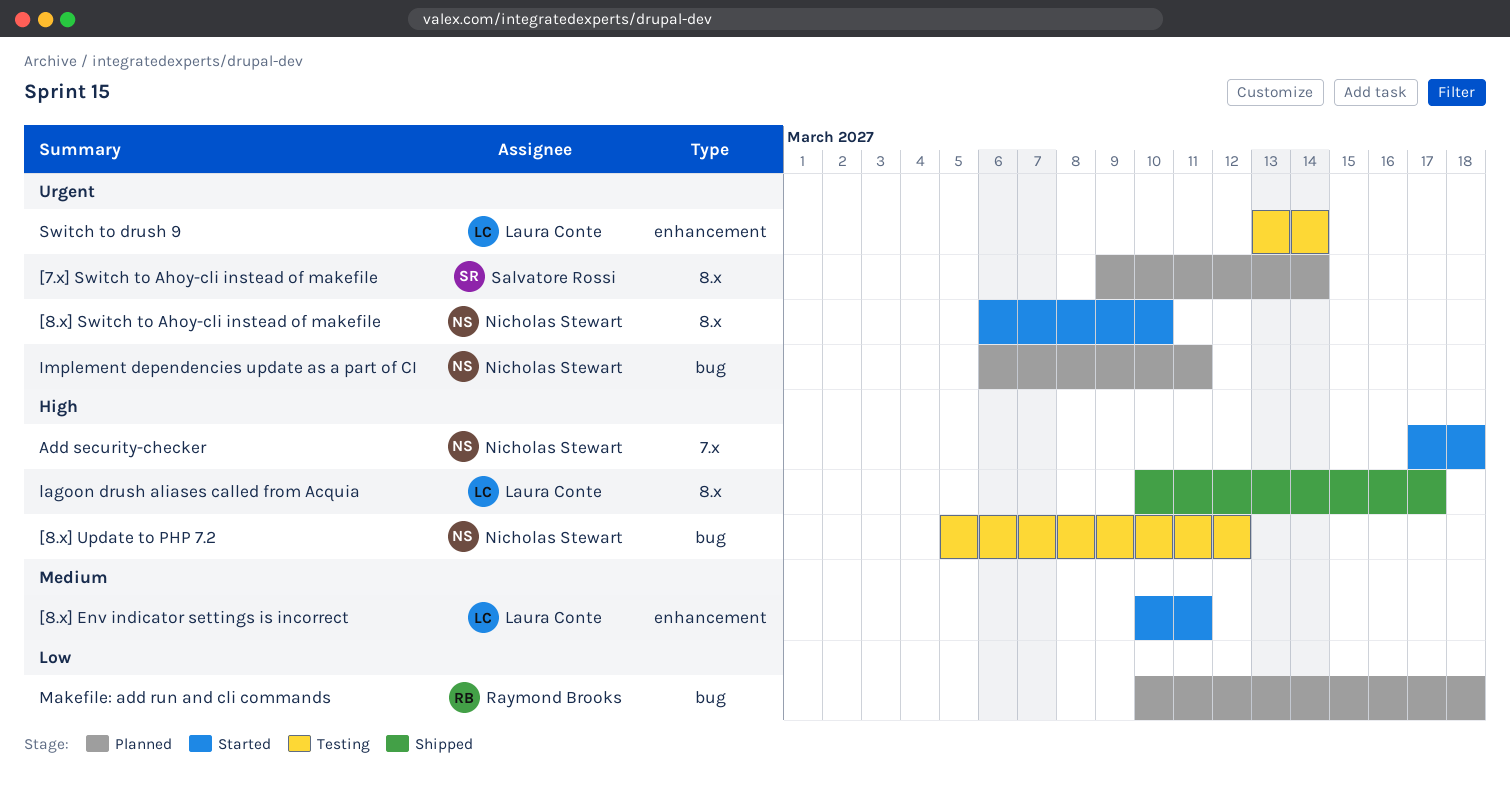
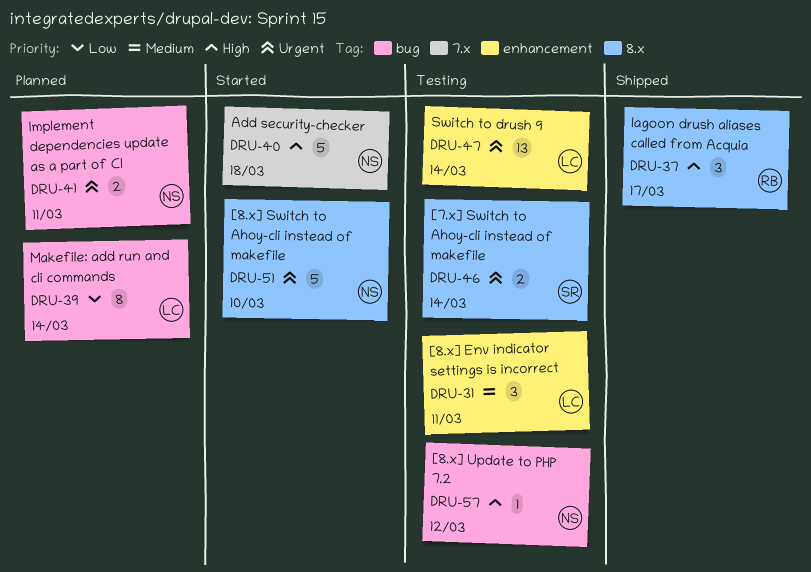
[7.x] Switch to Ahoy-cli instead of makefile, status: Planned -> Testing
[8.x] Env indicator settings is incorrect, status: Started -> Testing
lagoon drush aliases called from Acquia, owner: Laura Conte -> Raymond Brooks
Makefile: add run and cli commands, owner: Raymond Brooks -> Laura Conte
Makefile: add run and cli commands, due: Mar 18 -> Mar 14

